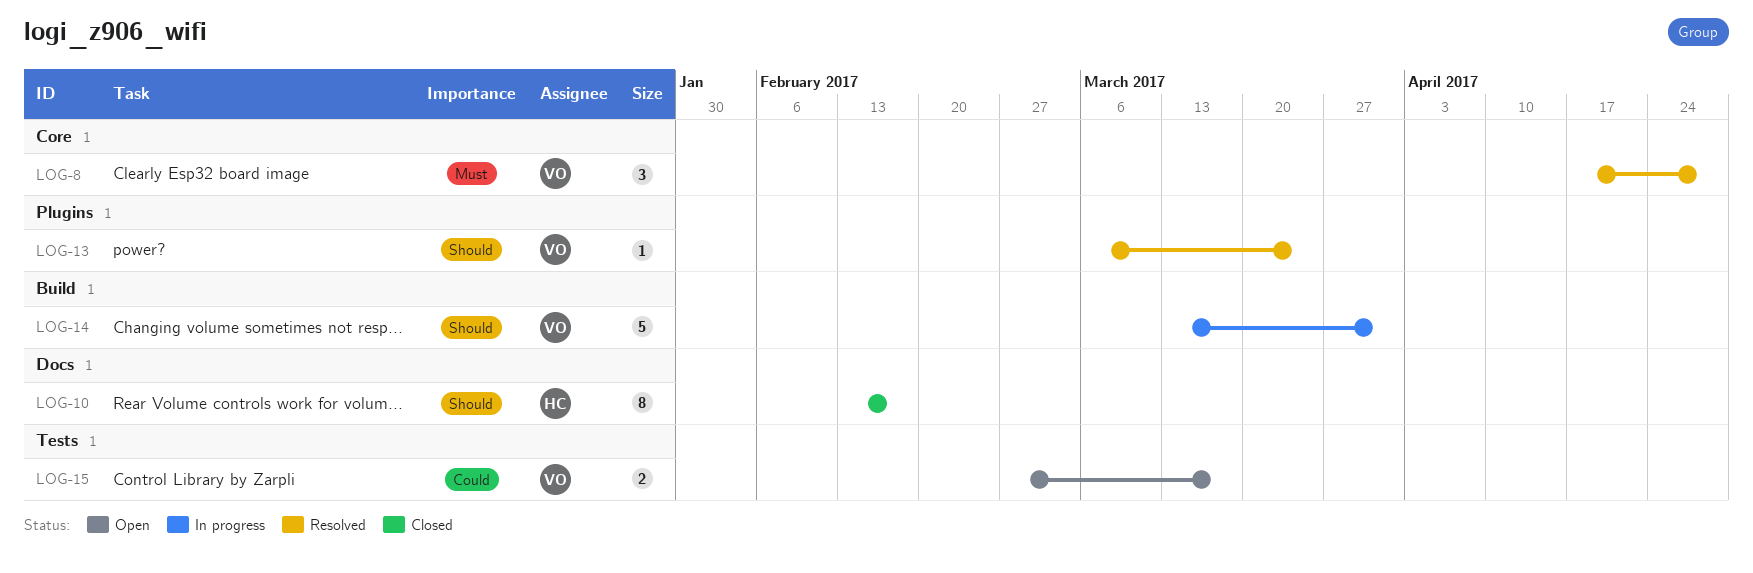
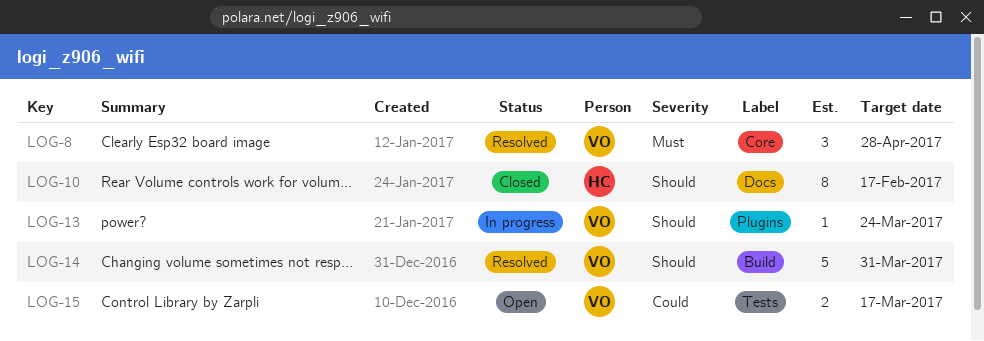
LOG-13, status: Resolved -> In progress
LOG-14, status: In progress -> Resolved

